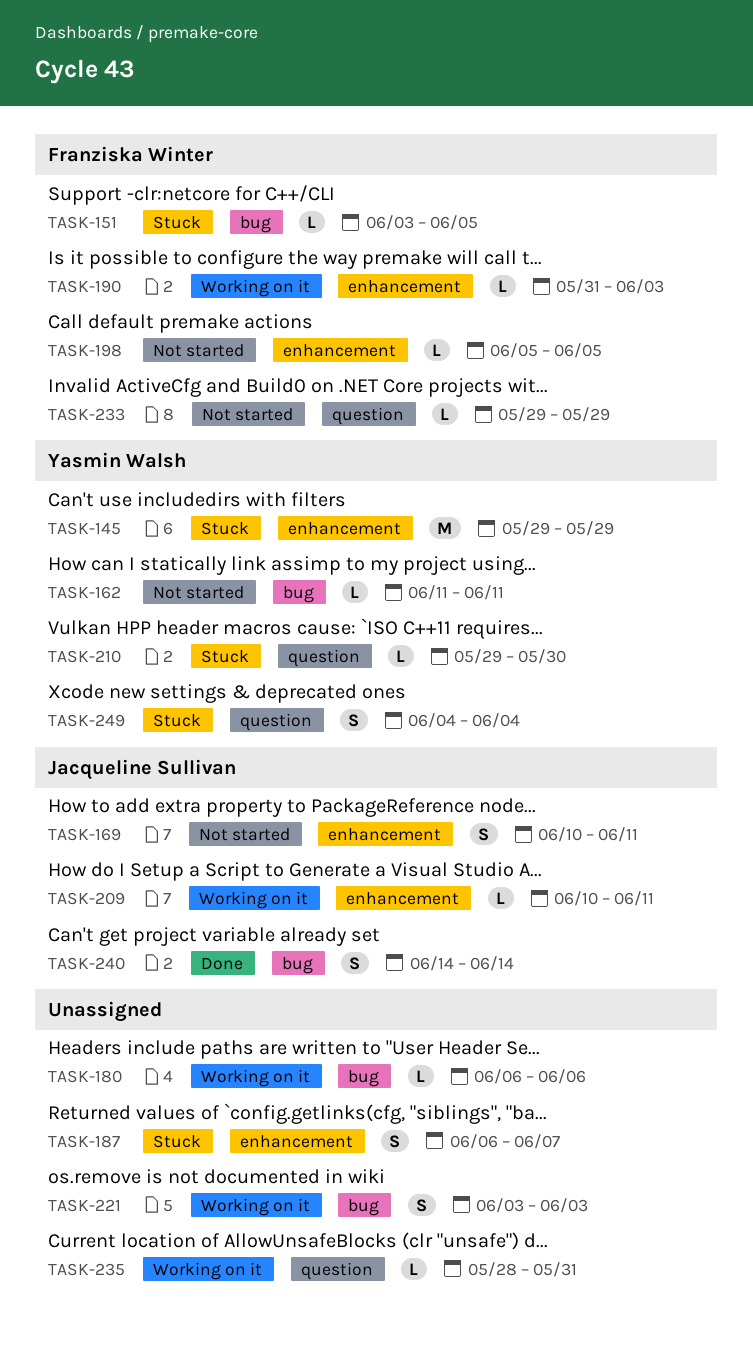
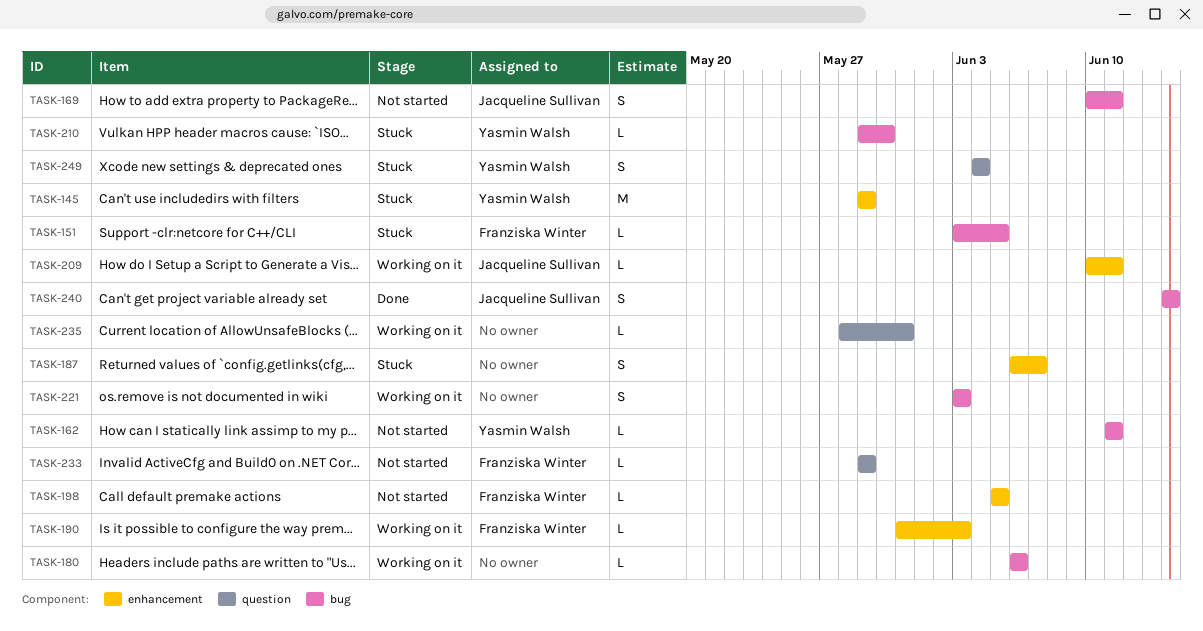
TASK-169, label: enhancement -> bug
TASK-210, label: question -> bug

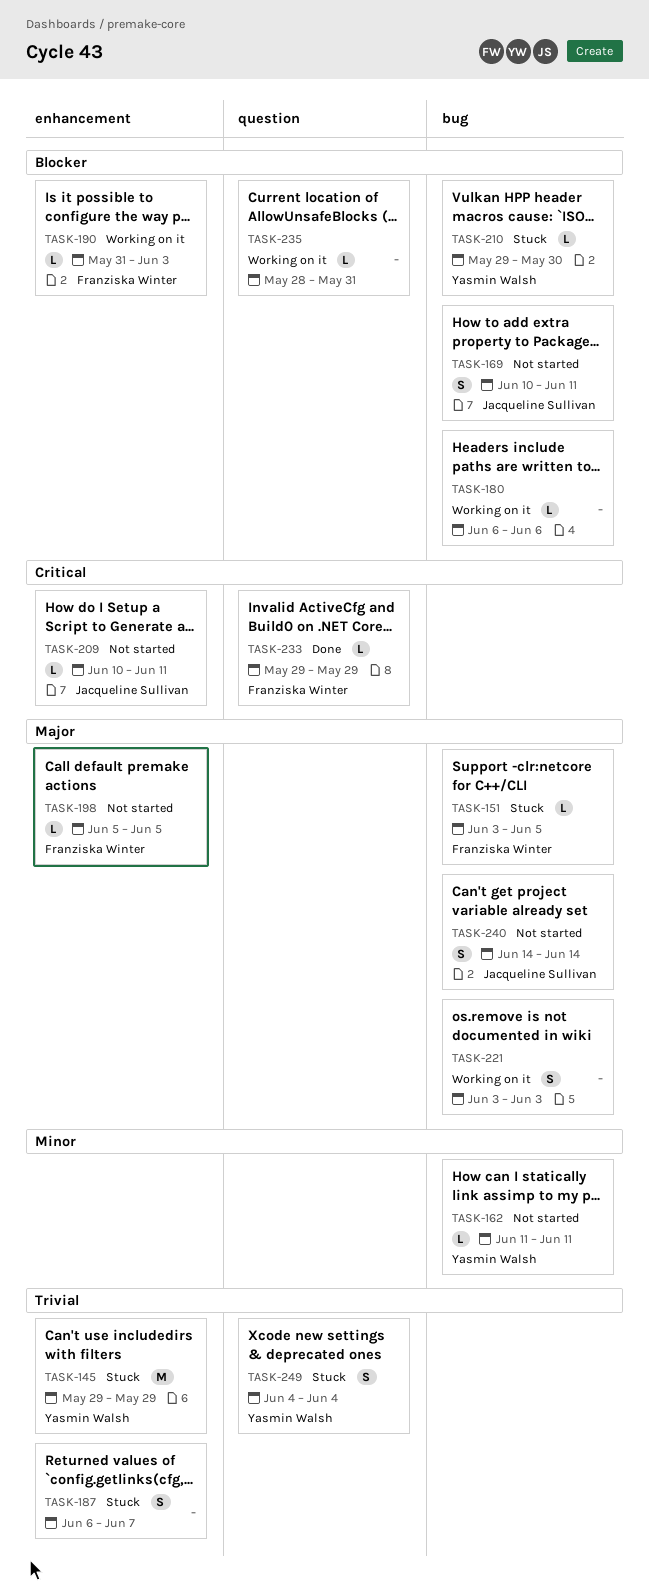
TASK-209, status: Working on it -> Not started
TASK-233, status: Not started -> Done
TASK-240, status: Done -> Not started

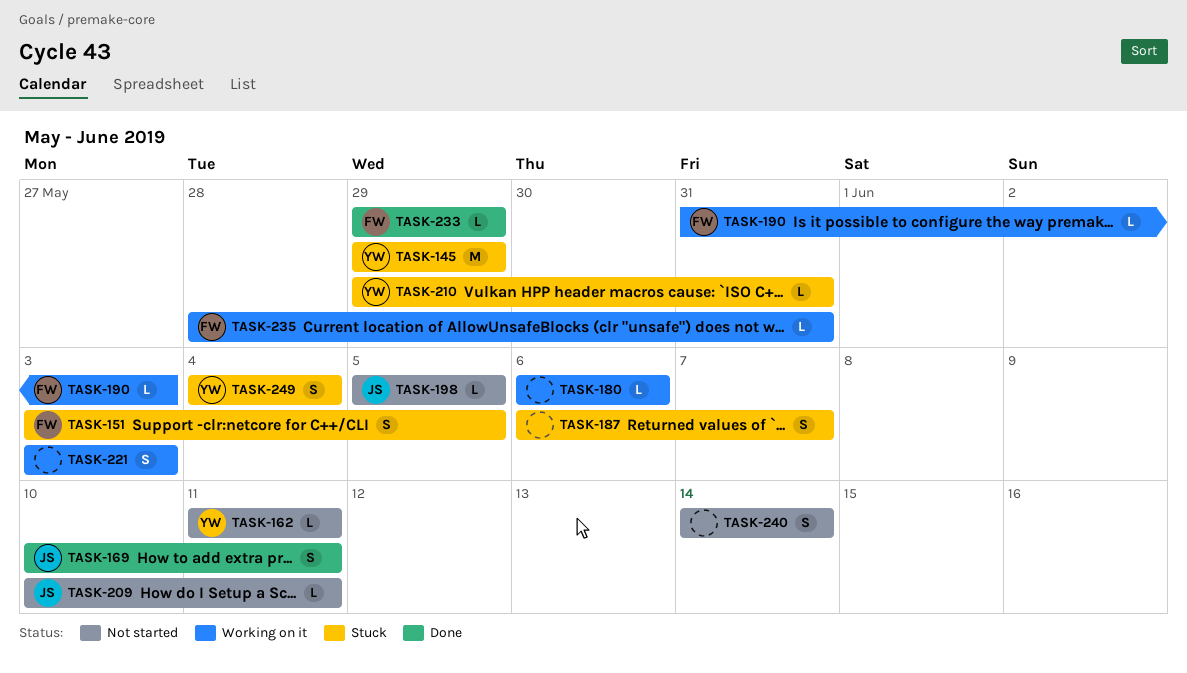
TASK-151, estimate: L -> S
TASK-169, status: Not started -> Done
TASK-198, owner: Franziska Winter -> Jacqueline Sullivan
TASK-210, due: May 30 -> May 31
TASK-235, owner: none -> Franziska Winter
TASK-240, owner: Jacqueline Sullivan -> none

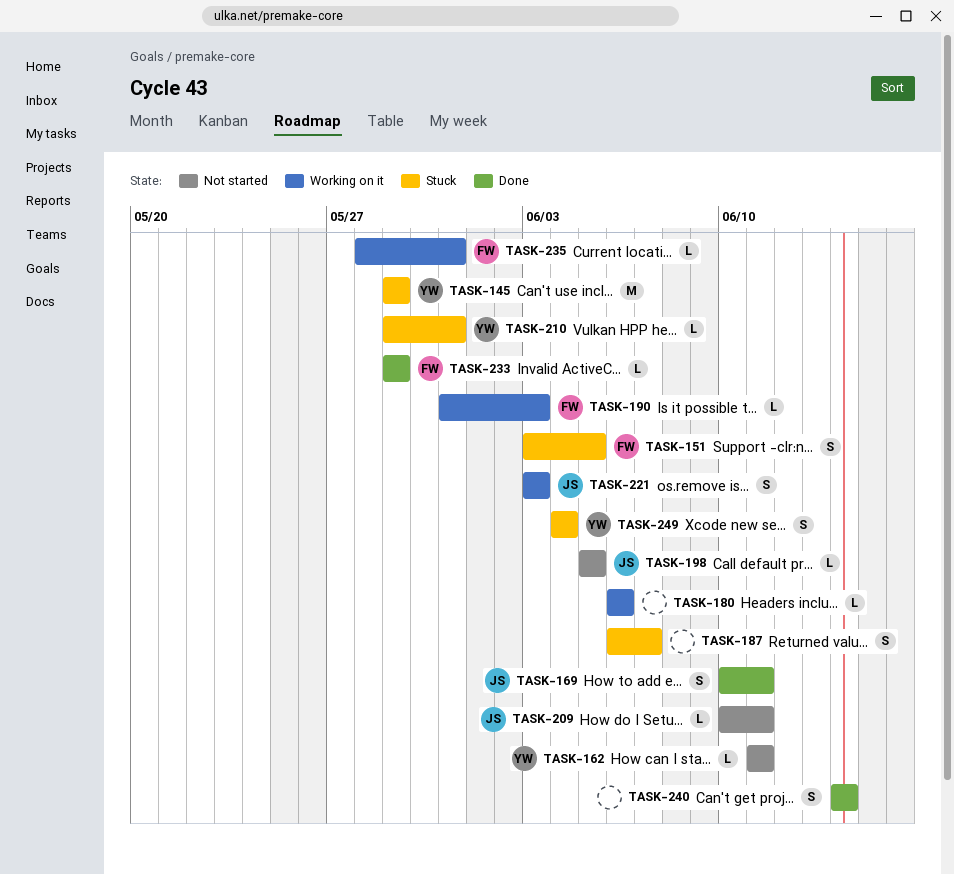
TASK-221, owner: none -> JS
TASK-240, status: Not started -> Done

